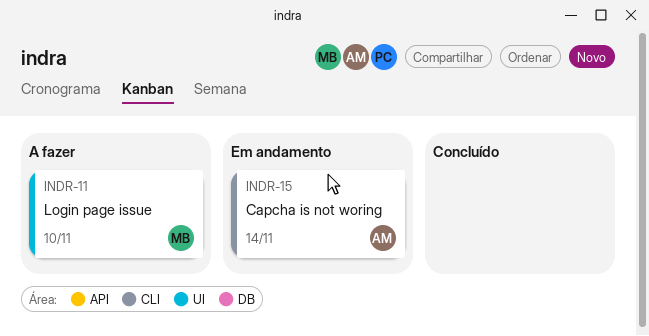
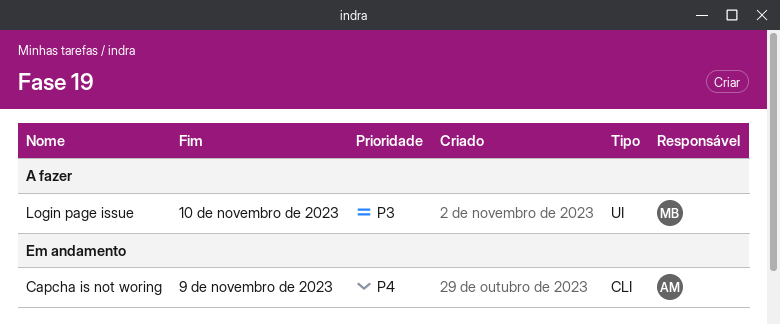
Capcha is not woring, due: Nov 14 -> Nov 9

